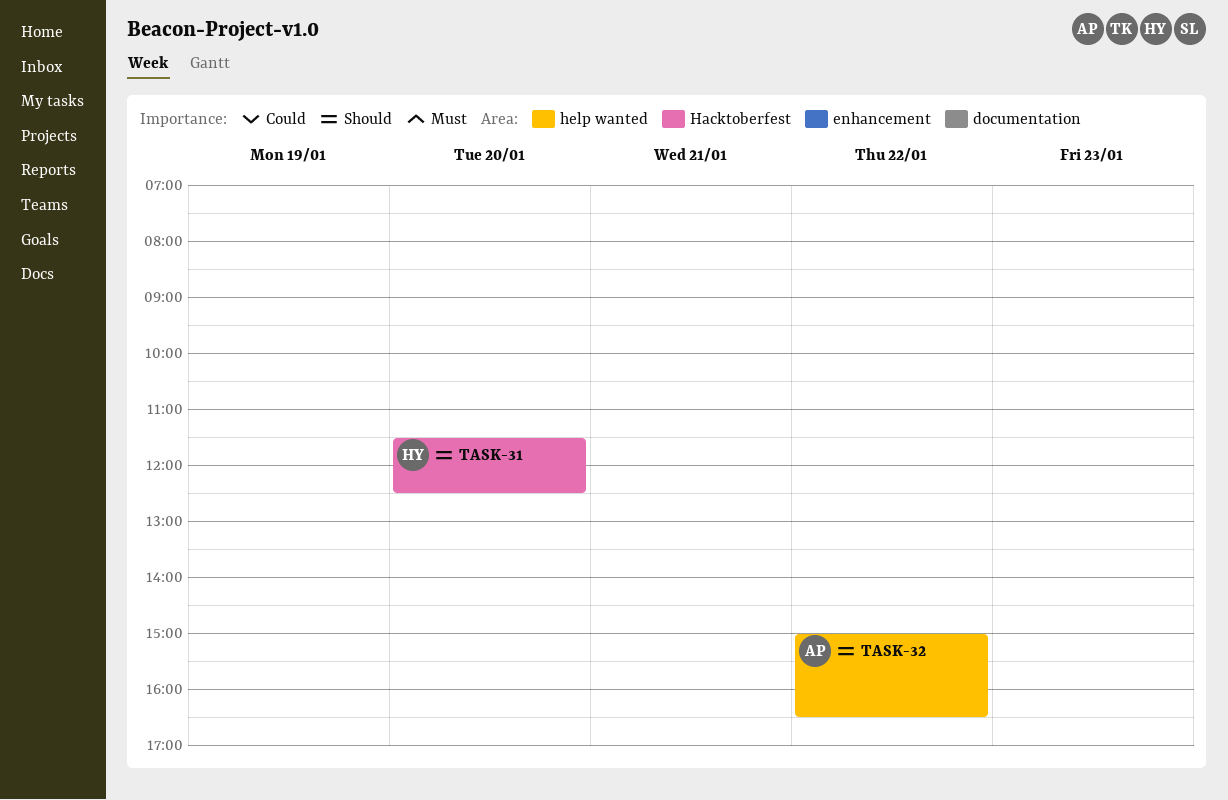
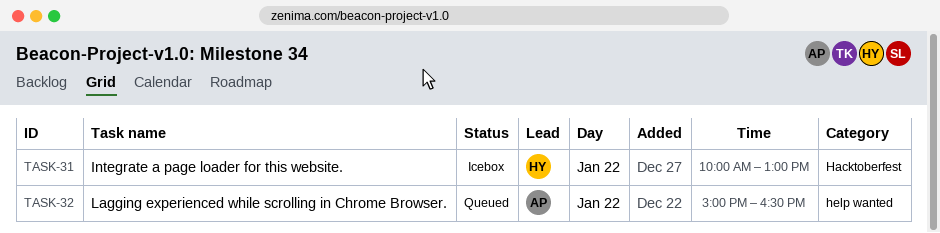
TASK-31, day: Jan 20 -> Jan 22
TASK-31, begins: 11:30 -> 10:00
TASK-31, ends: 12:30 -> 13:00

